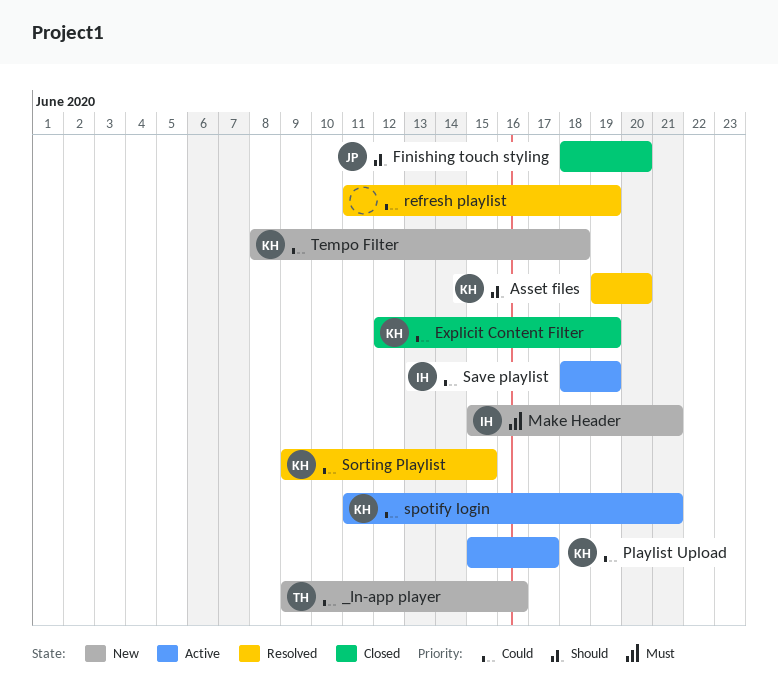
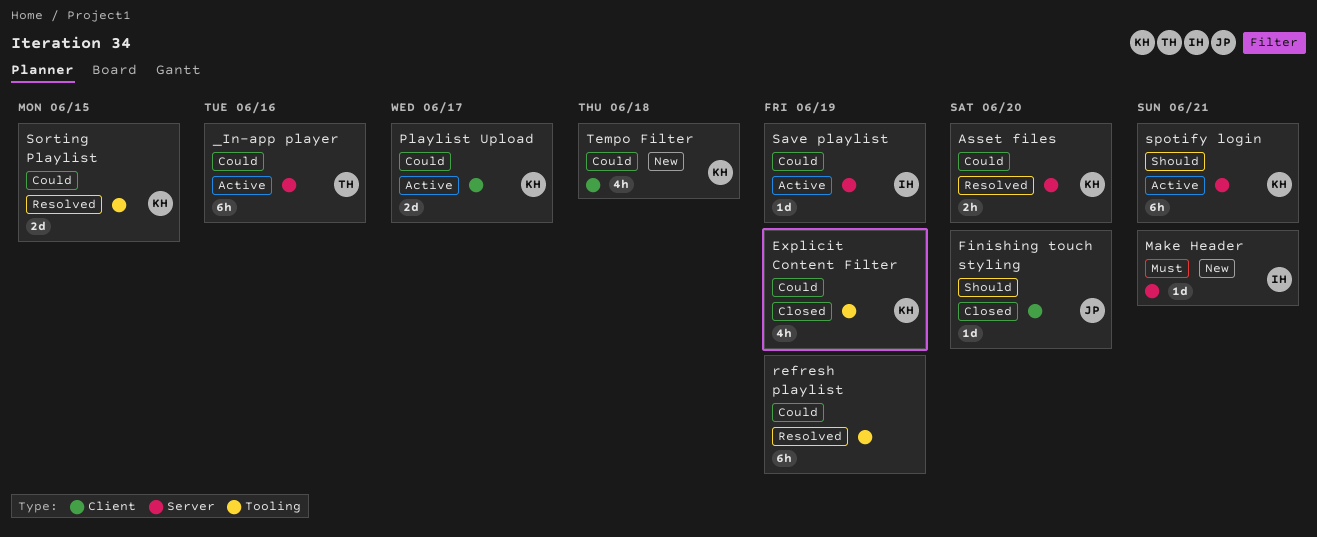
_In-app player, status: New -> Active
Asset files, priority: Should -> Could
spotify login, priority: Could -> Should

